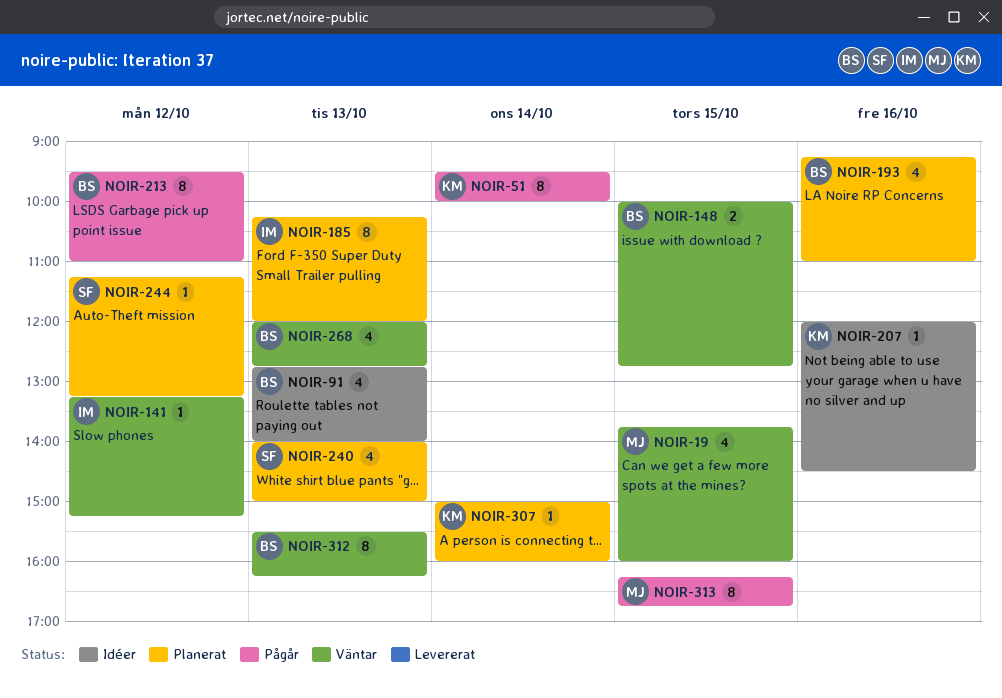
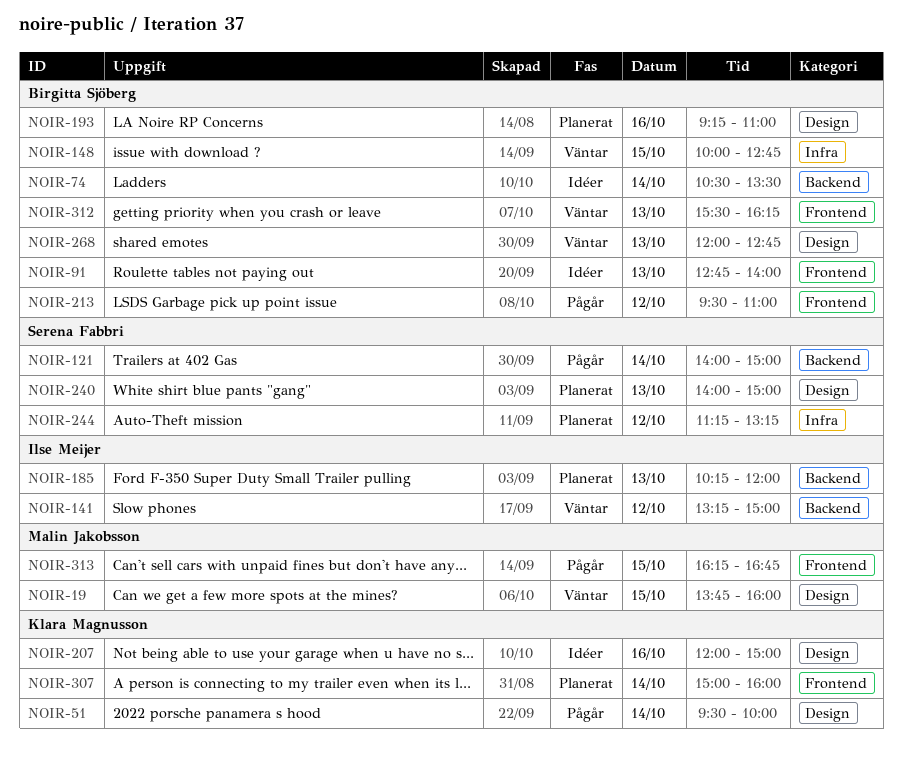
NOIR-74: none -> present
NOIR-121: none -> present
NOIR-141, ends: 15:15 -> 15:00
NOIR-207, ends: 14:30 -> 15:00

